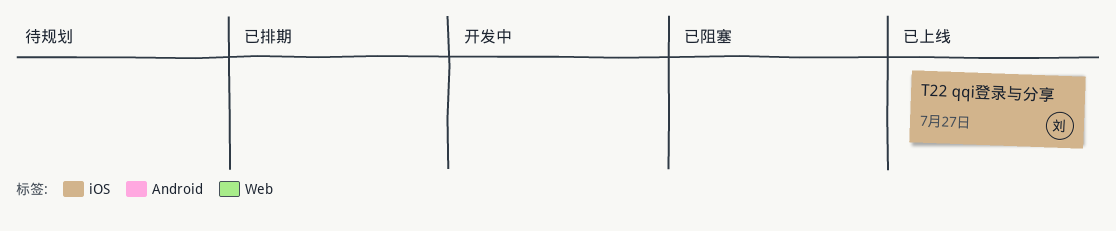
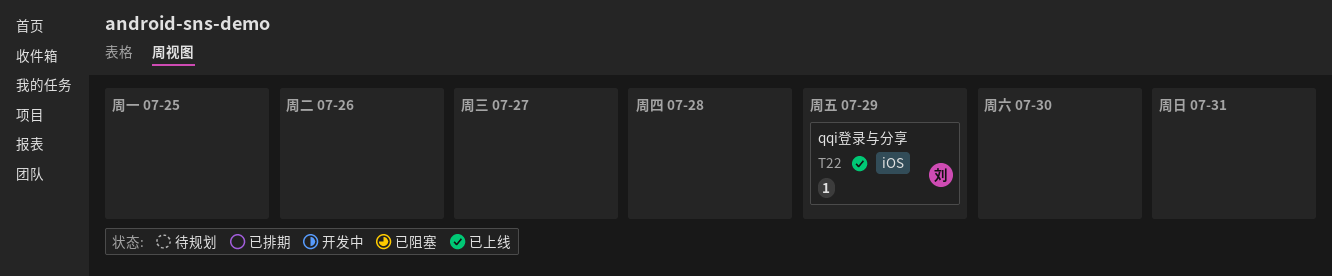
T22, due: Jul 27 -> Jul 29

